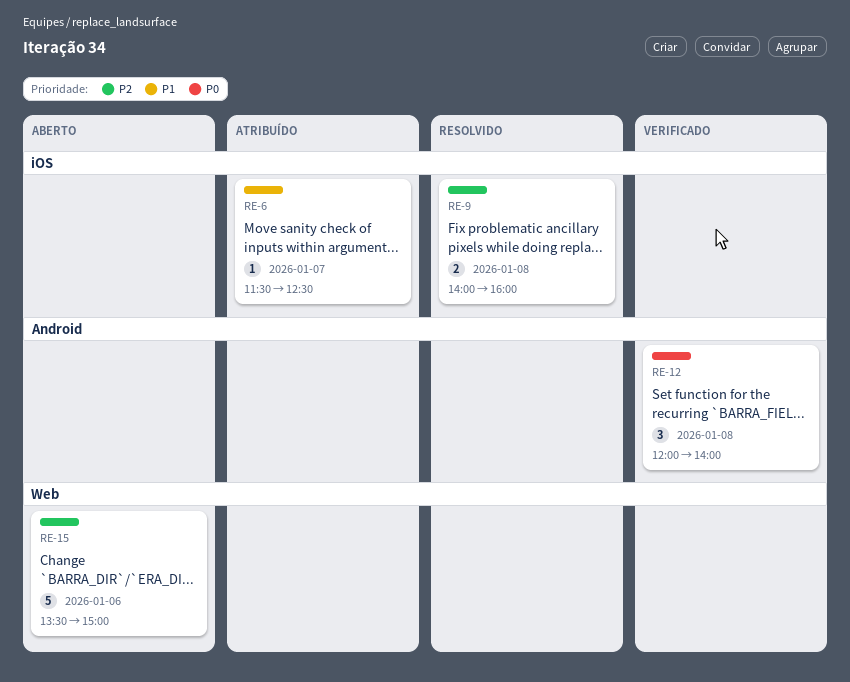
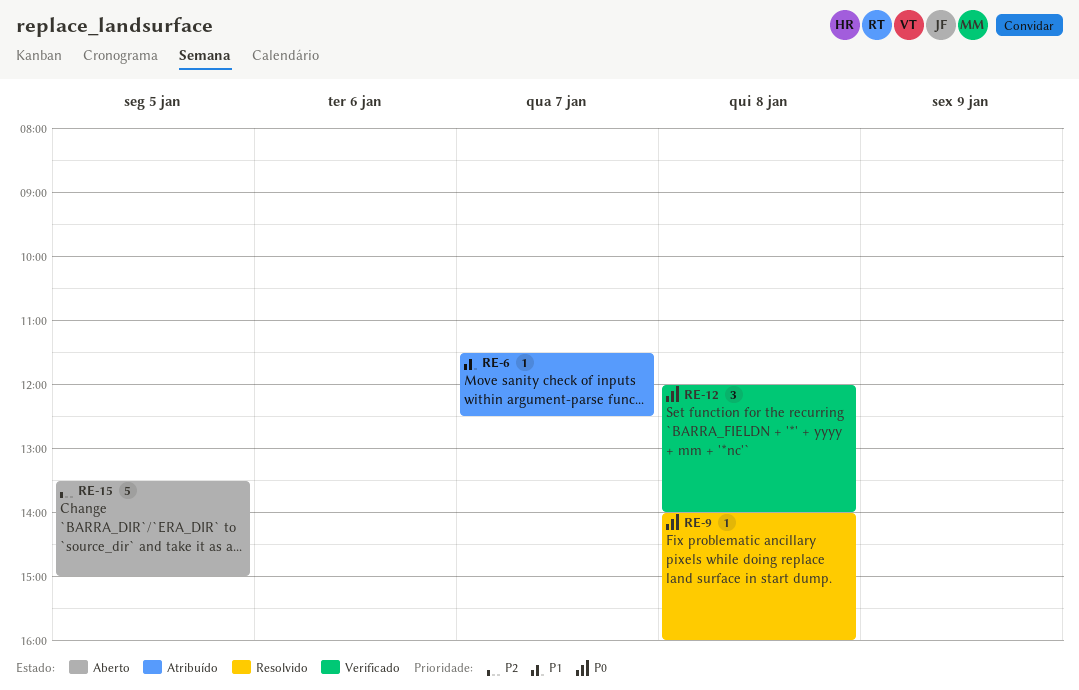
RE-9, priority: P2 -> P0
RE-9, estimate: 2 -> 1
RE-15, day: Jan 6 -> Jan 5

